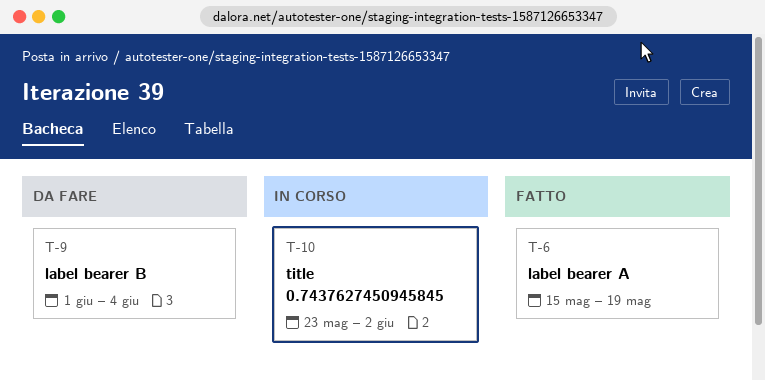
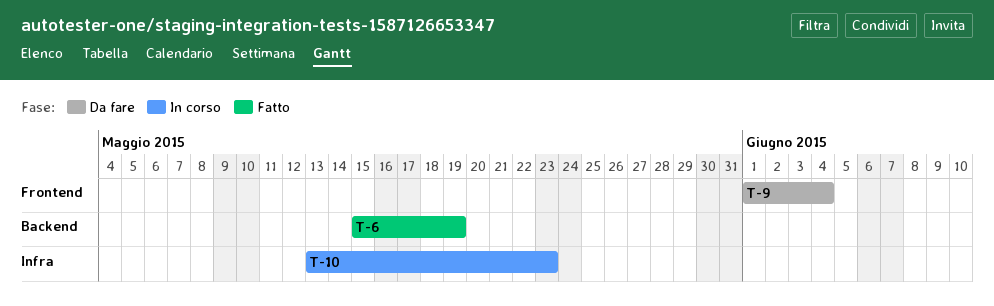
T-10, start: May 23 -> May 13
T-10, due: Jun 2 -> May 23

